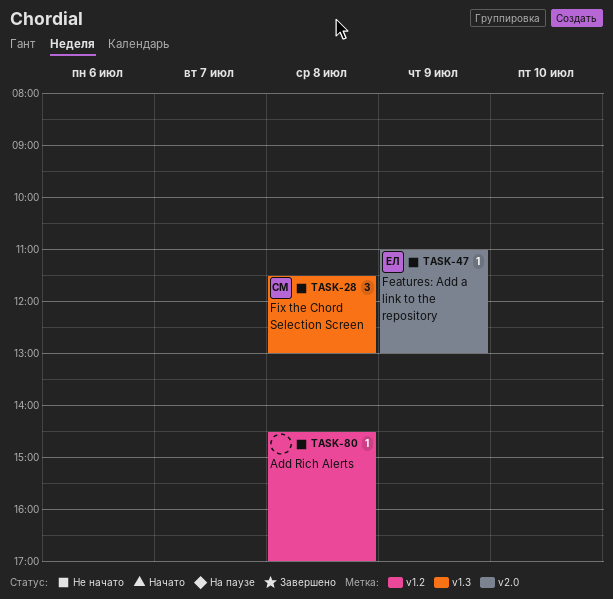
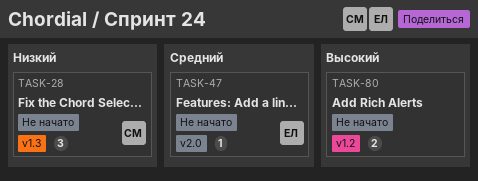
TASK-80, estimate: 1 -> 2

